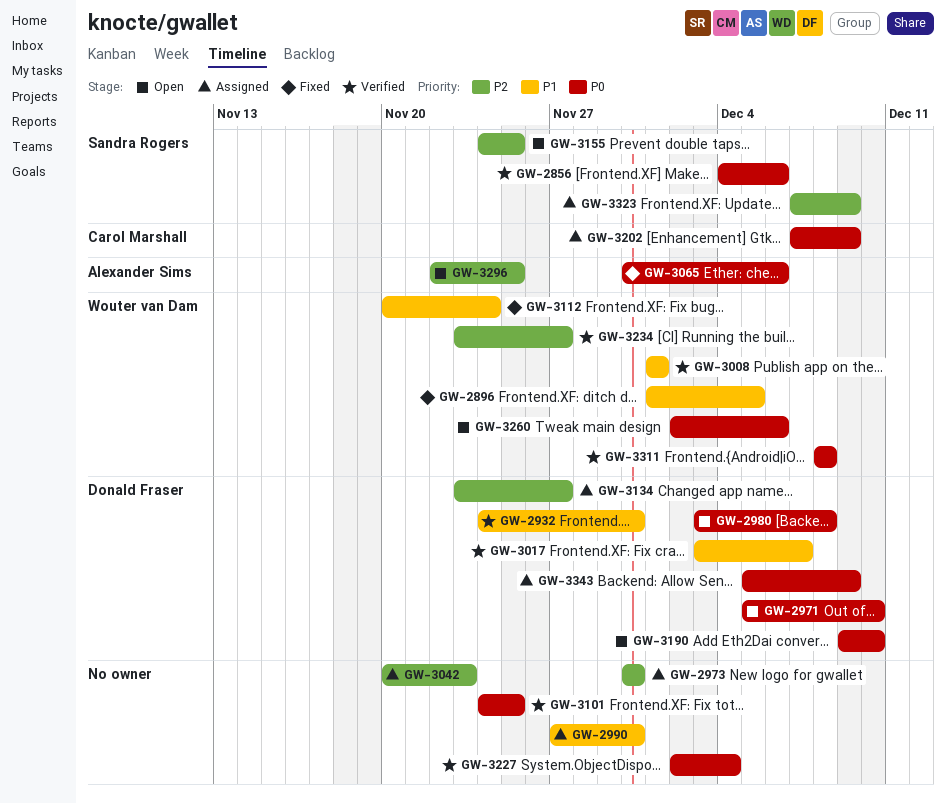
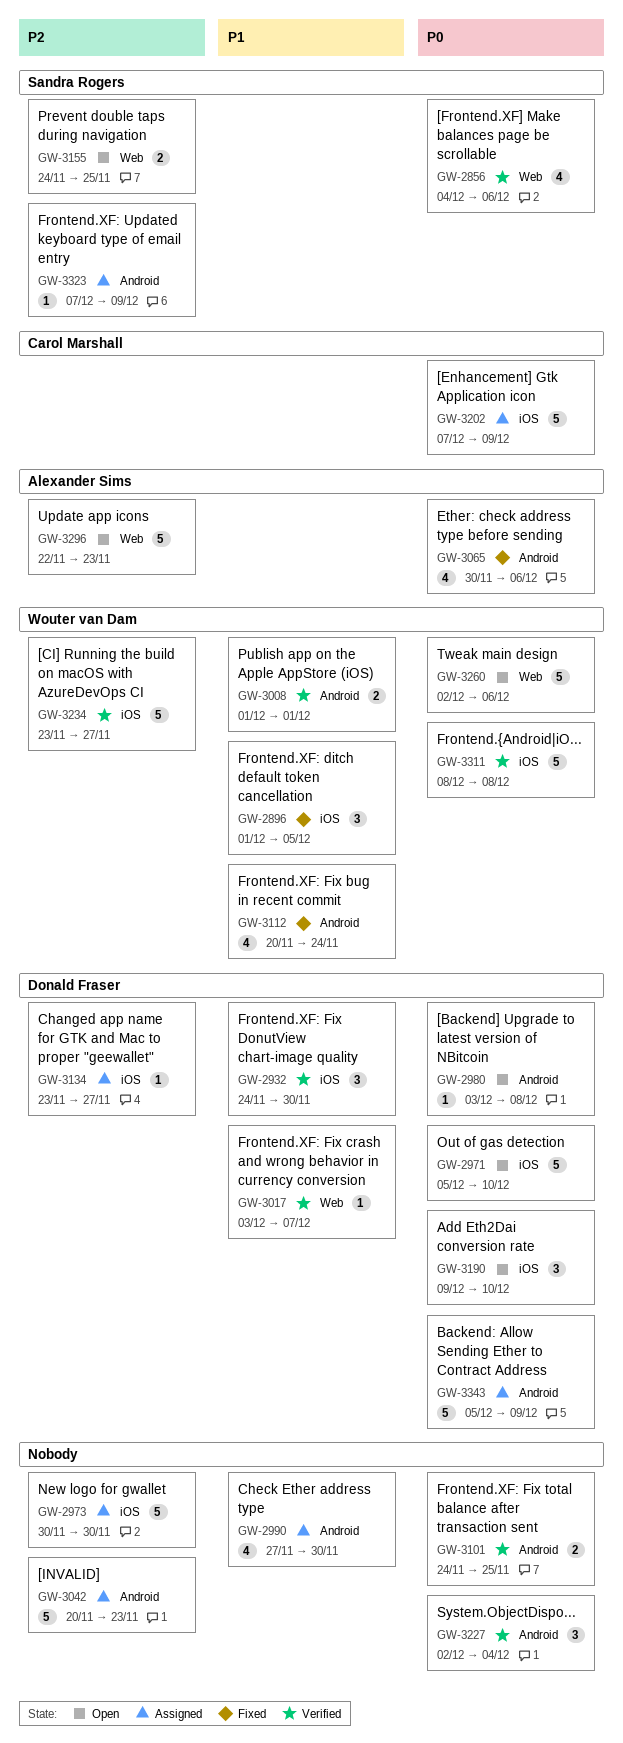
GW-3296, due: Nov 25 -> Nov 23

